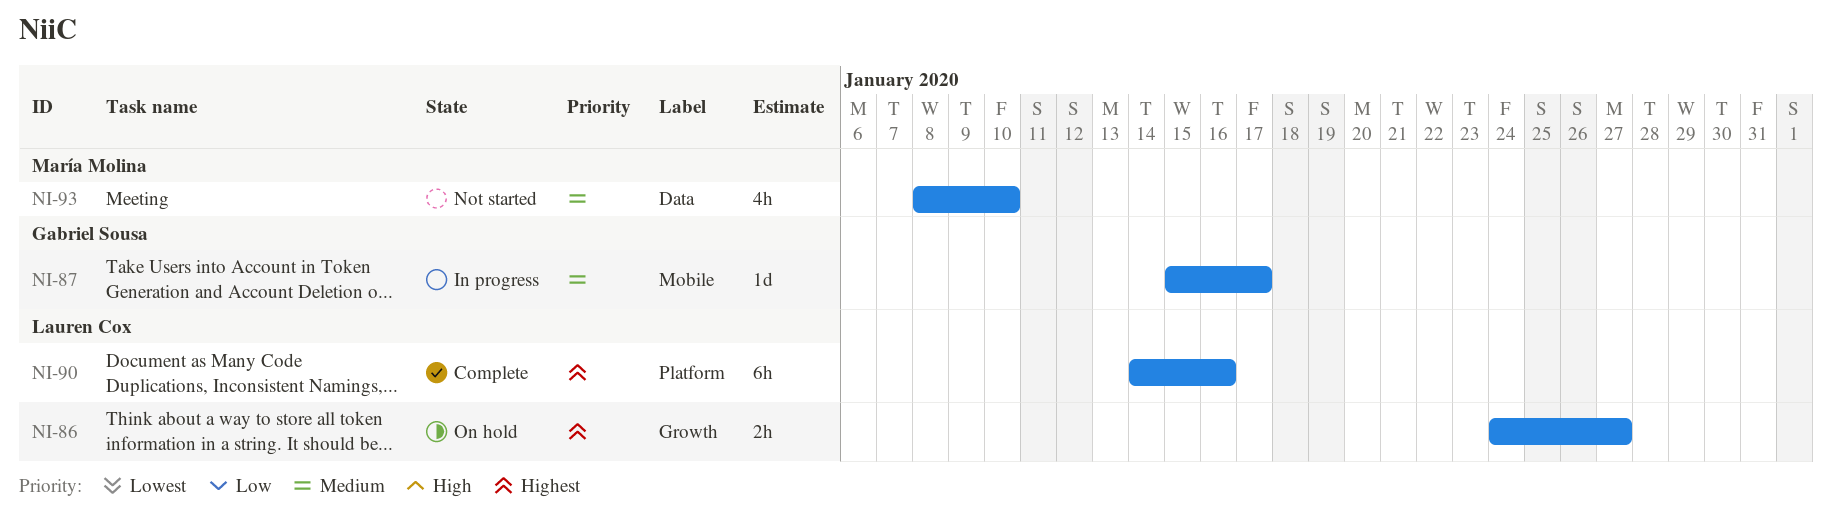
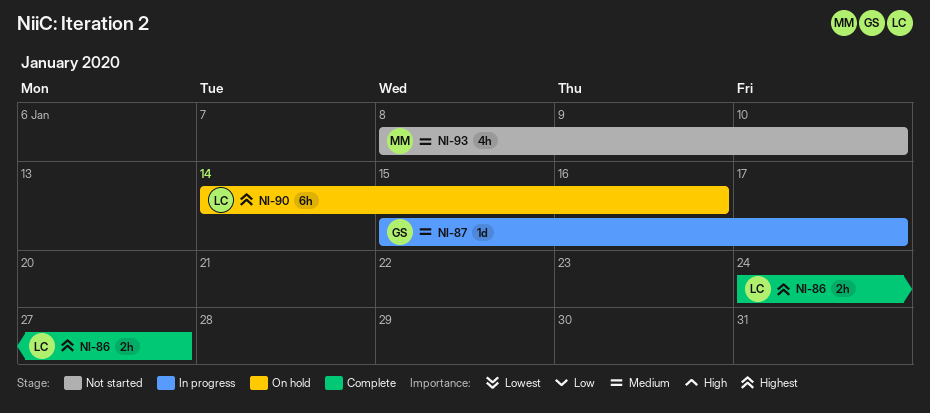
NI-86, status: On hold -> Complete
NI-90, status: Complete -> On hold

